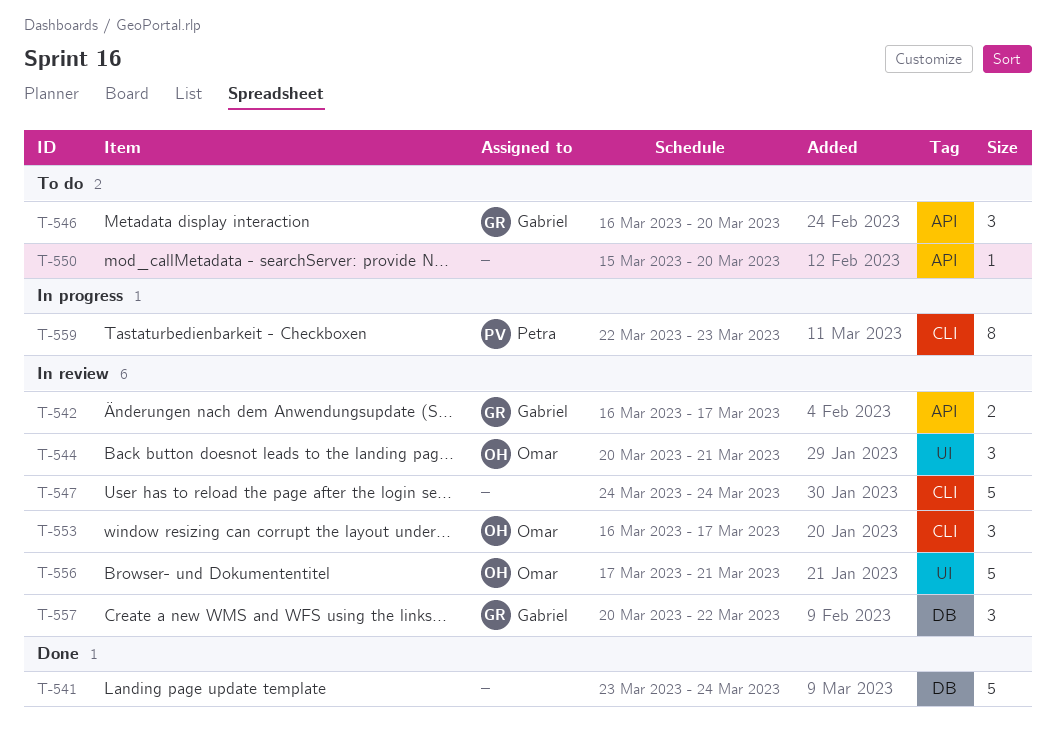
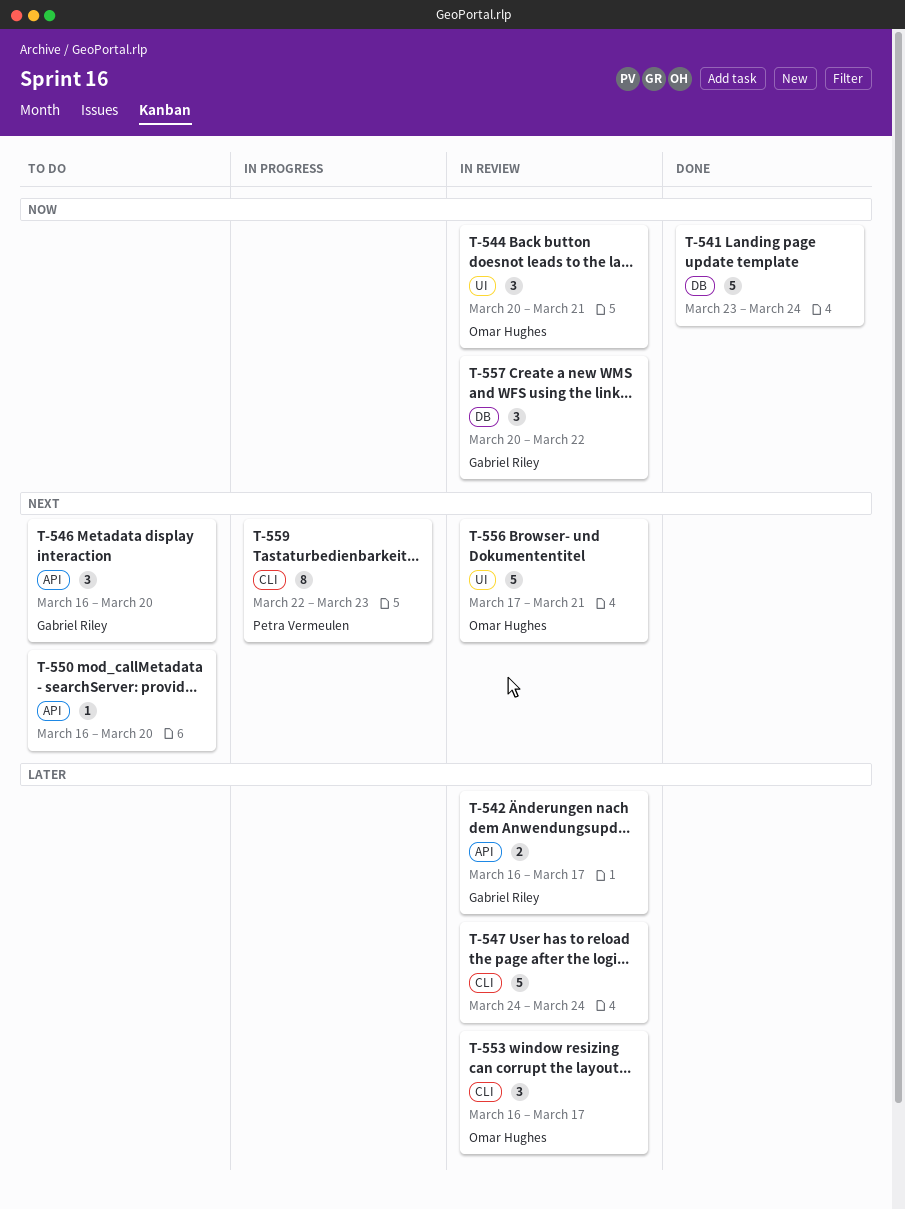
T-550, start: Mar 15 -> Mar 16

